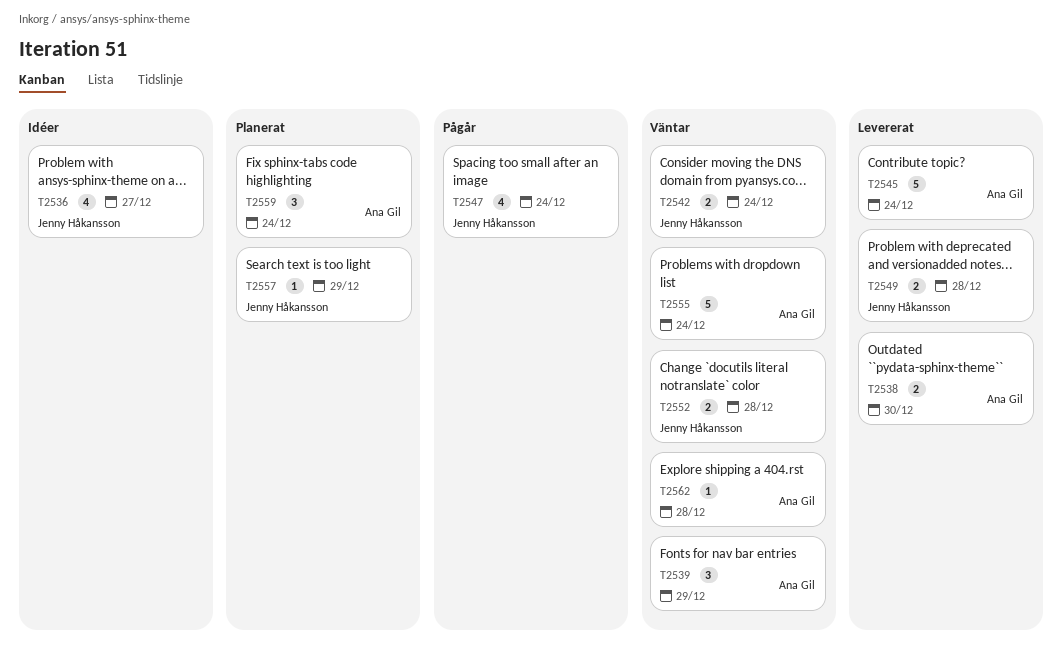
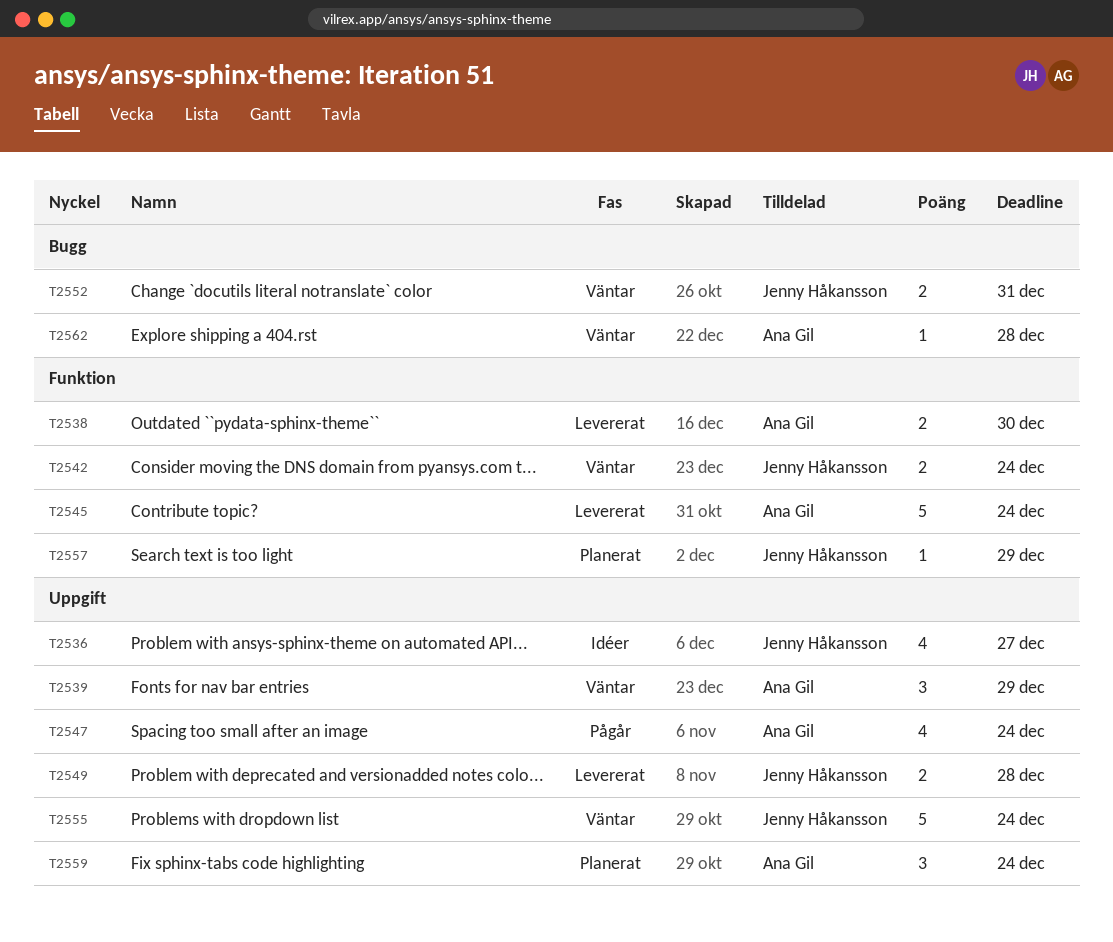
T2547, owner: Jenny Håkansson -> Ana Gil
T2552, due: Dec 28 -> Dec 31
T2555, owner: Ana Gil -> Jenny Håkansson

